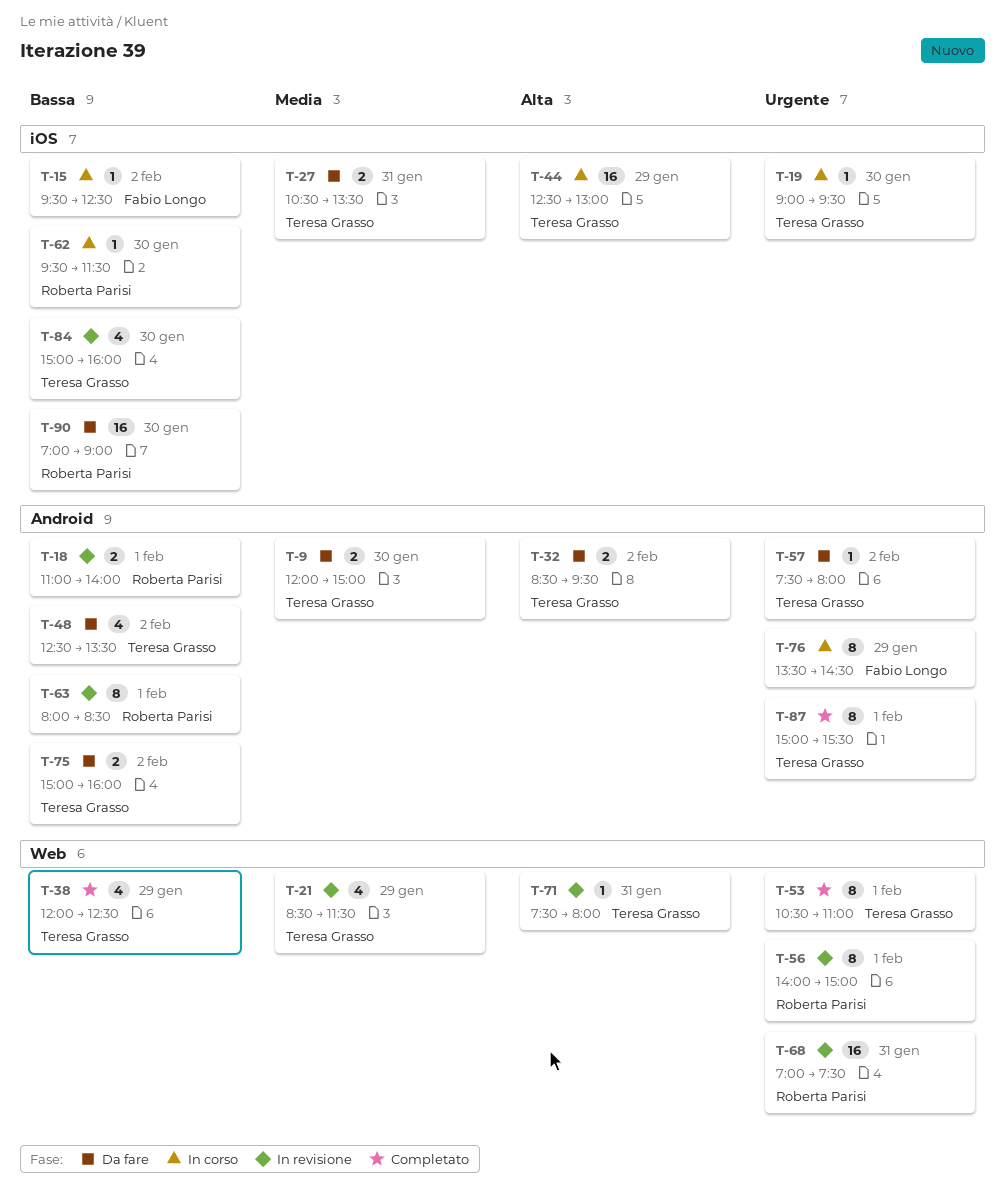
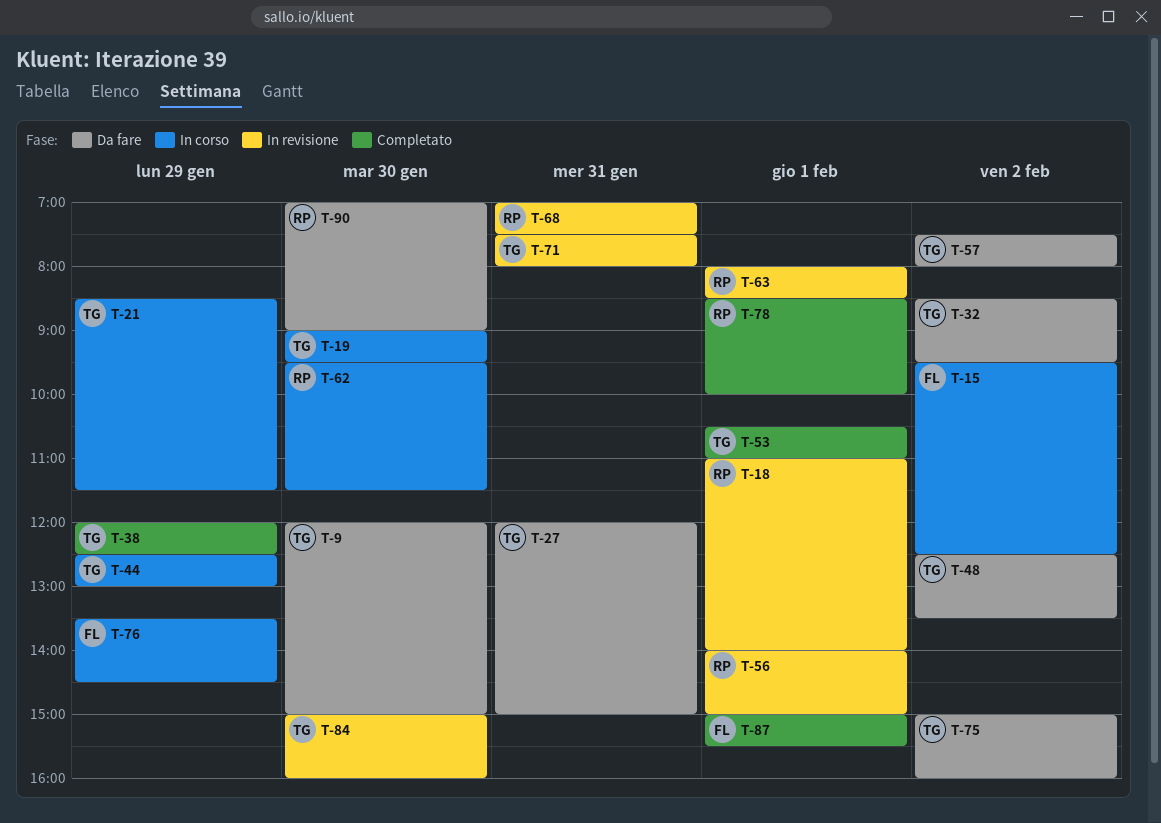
T-21, status: In revisione -> In corso
T-27, begins: 10:30 -> 12:00
T-27, ends: 13:30 -> 15:00
T-78: none -> present
T-87, owner: Teresa Grasso -> Fabio Longo

